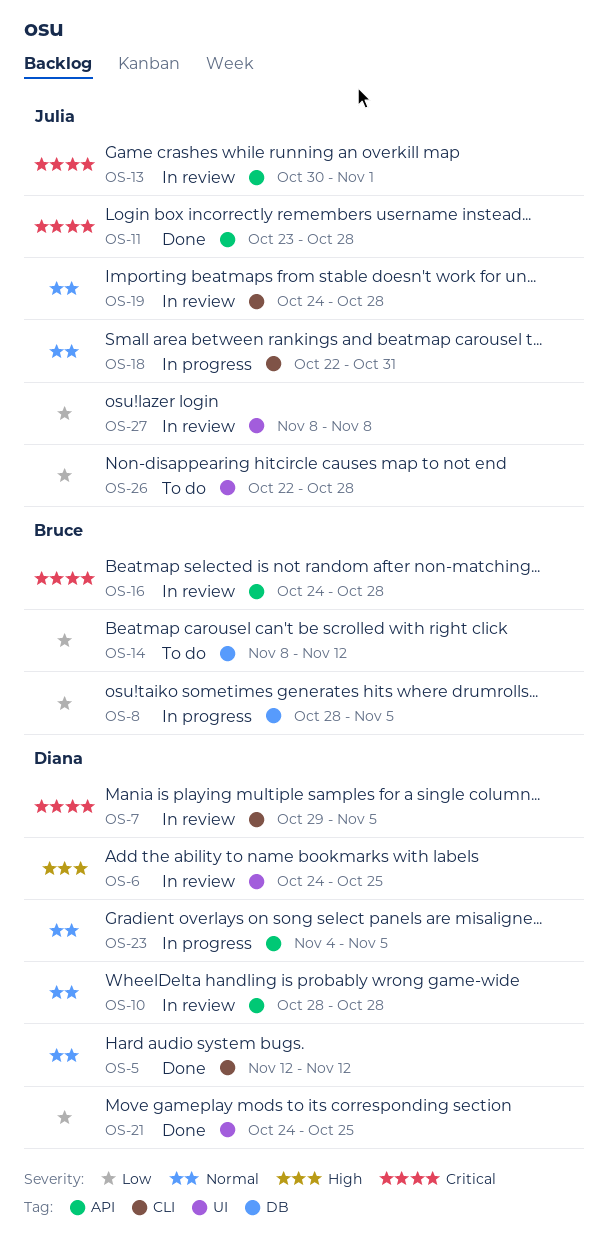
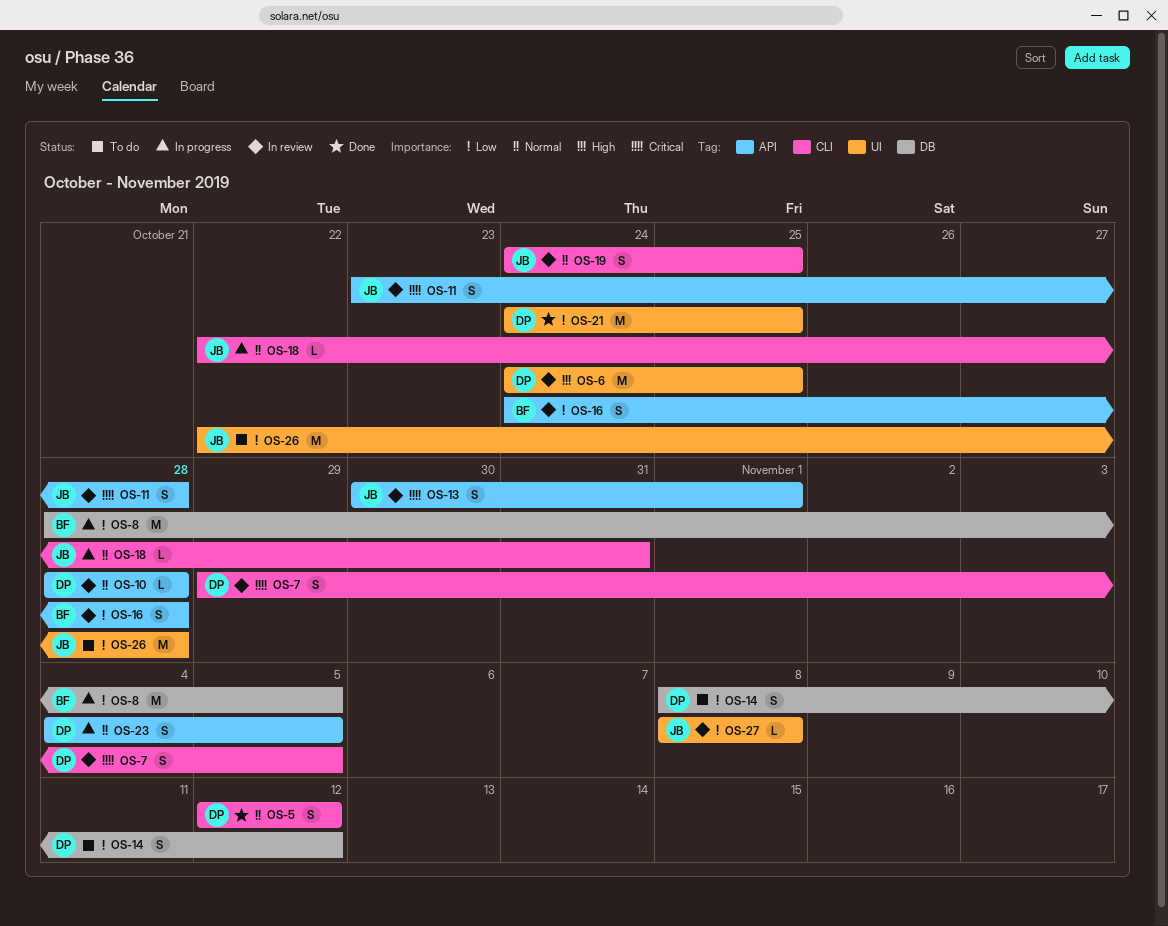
OS-11, status: Done -> In review
OS-14, owner: Bruce -> Diana
OS-16, priority: Critical -> Low
OS-19, due: Oct 28 -> Oct 25

